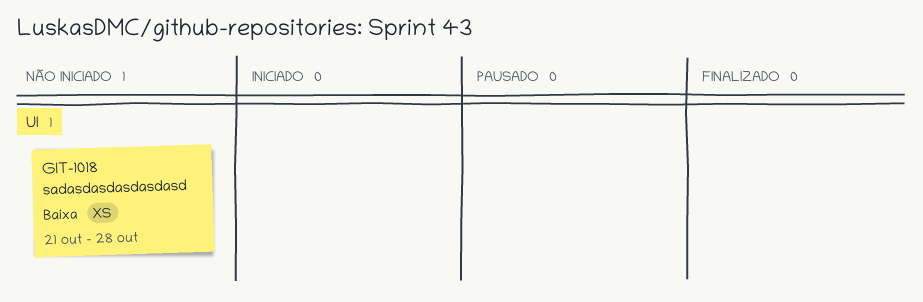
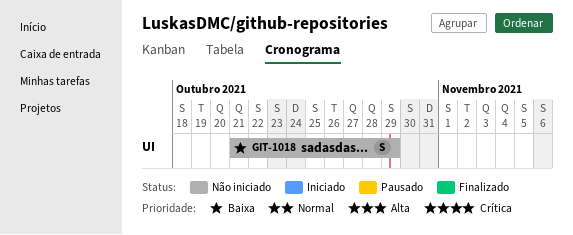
GIT-1018, estimate: XS -> S
GIT-1018, due: Oct 28 -> Oct 29

